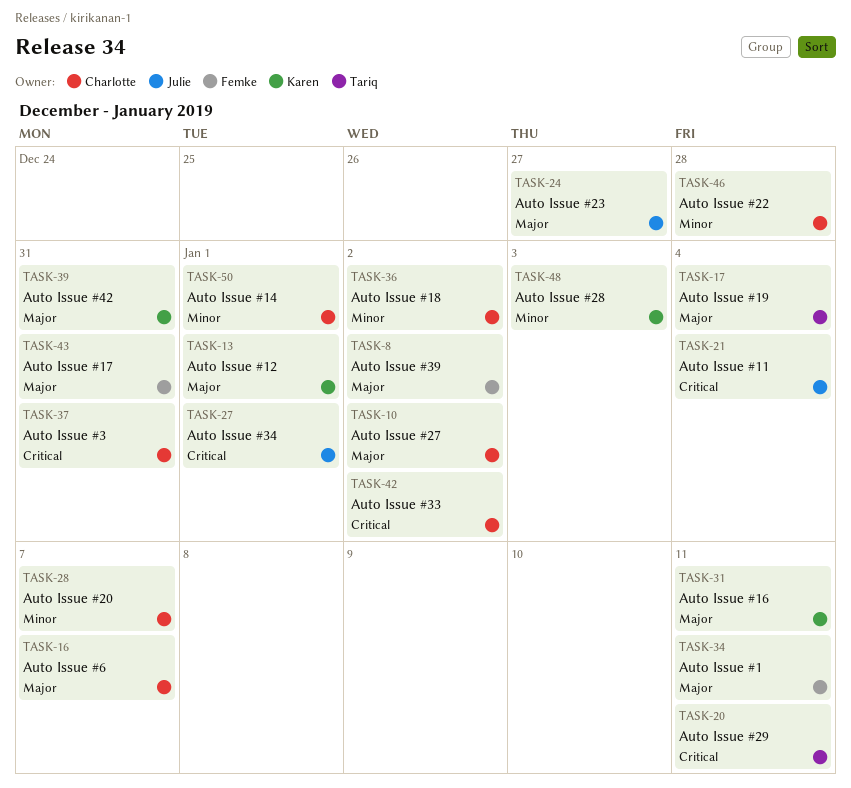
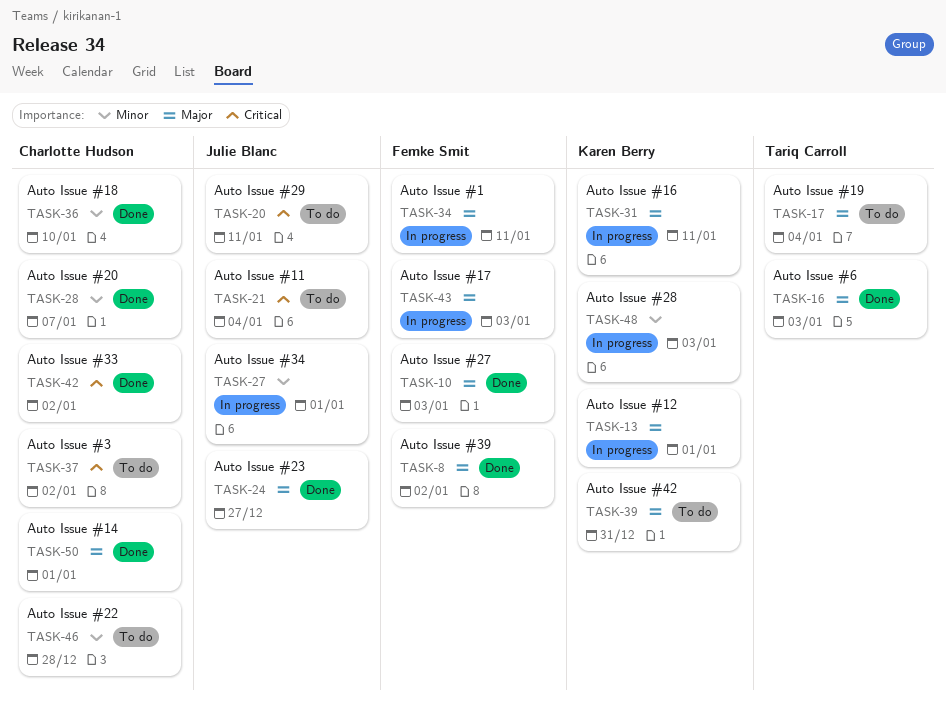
TASK-10, owner: Charlotte Hudson -> Femke Smit
TASK-10, due: Jan 2 -> Jan 3
TASK-16, owner: Charlotte Hudson -> Tariq Carroll
TASK-16, due: Jan 7 -> Jan 3
TASK-20, owner: Tariq Carroll -> Julie Blanc
TASK-27, priority: Critical -> Minor
TASK-36, due: Jan 2 -> Jan 10
TASK-37, due: Dec 31 -> Jan 2
TASK-43, due: Dec 31 -> Jan 3
TASK-50, priority: Minor -> Major

